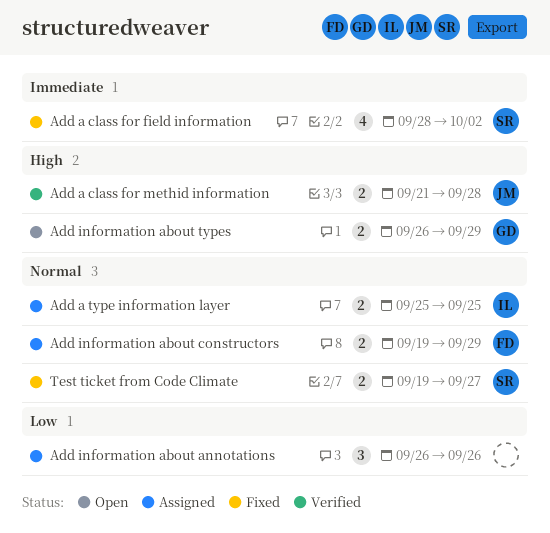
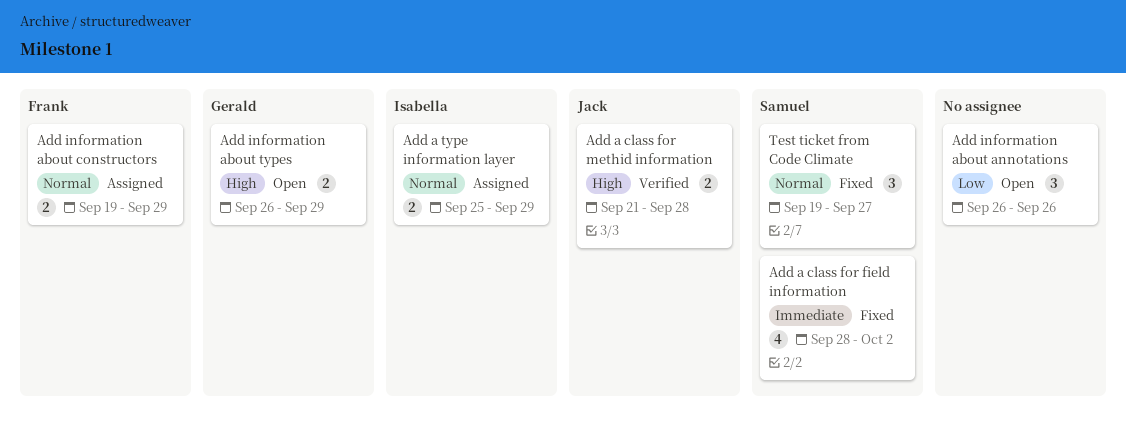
Add a type information layer, due: Sep 25 -> Sep 29
Add information about annotations, status: Assigned -> Open
Test ticket from Code Climate, estimate: 2 -> 3

